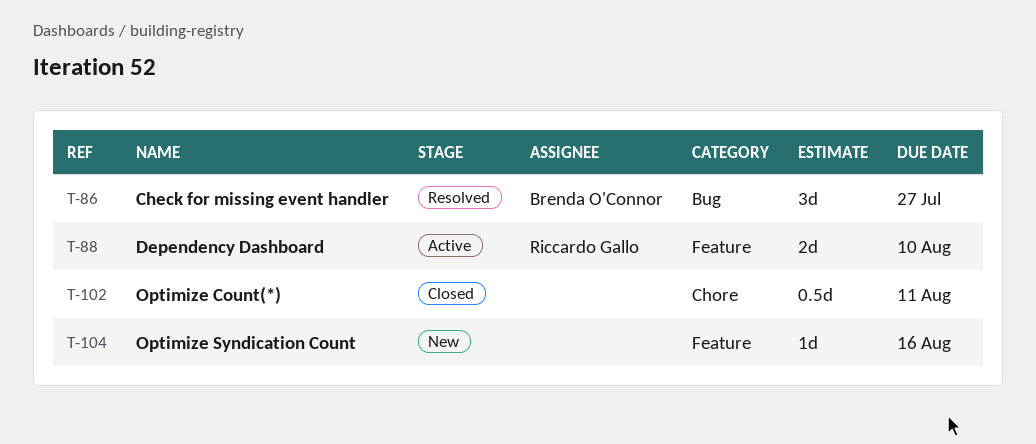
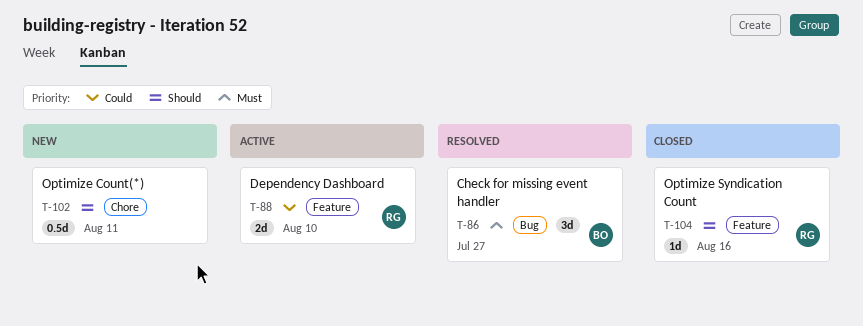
T-102, status: Closed -> New
T-104, status: New -> Closed
T-104, owner: none -> Riccardo Gallo

